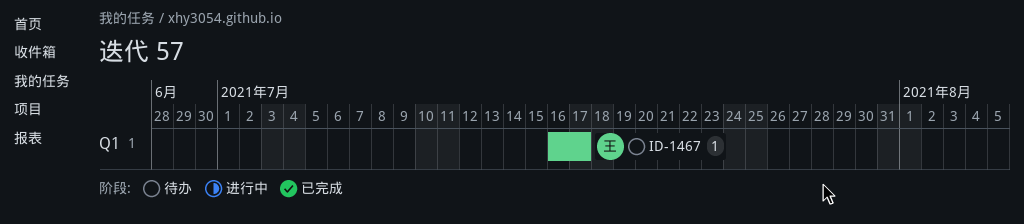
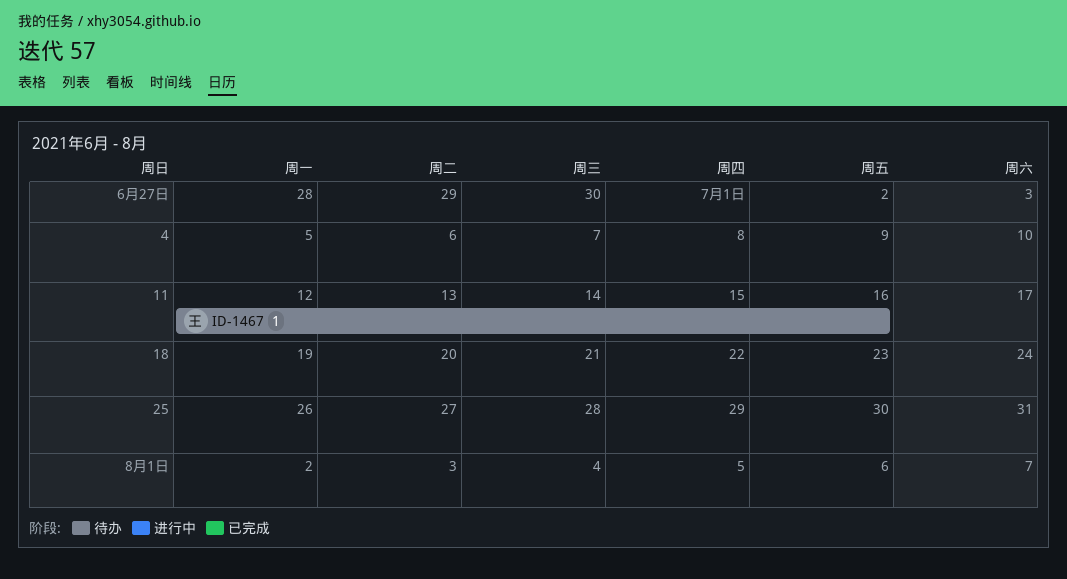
ID-1467, start: Jul 16 -> Jul 12
ID-1467, due: Jul 17 -> Jul 16

